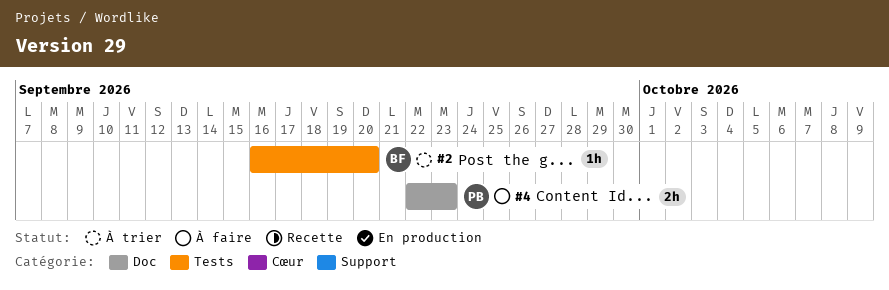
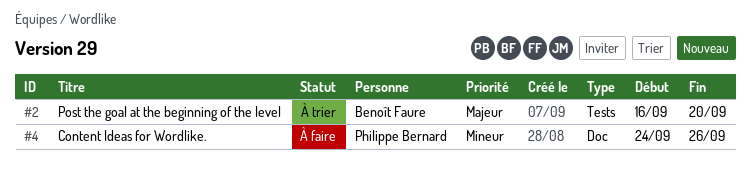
#4, start: Sep 22 -> Sep 24
#4, due: Sep 23 -> Sep 26

